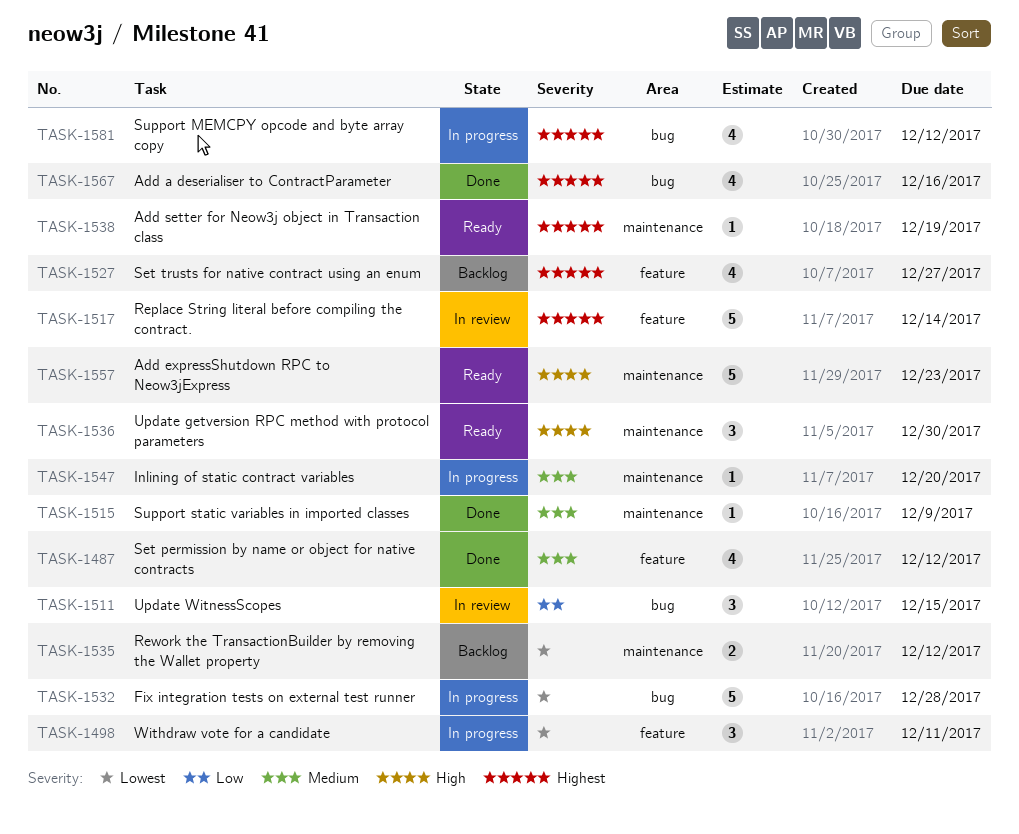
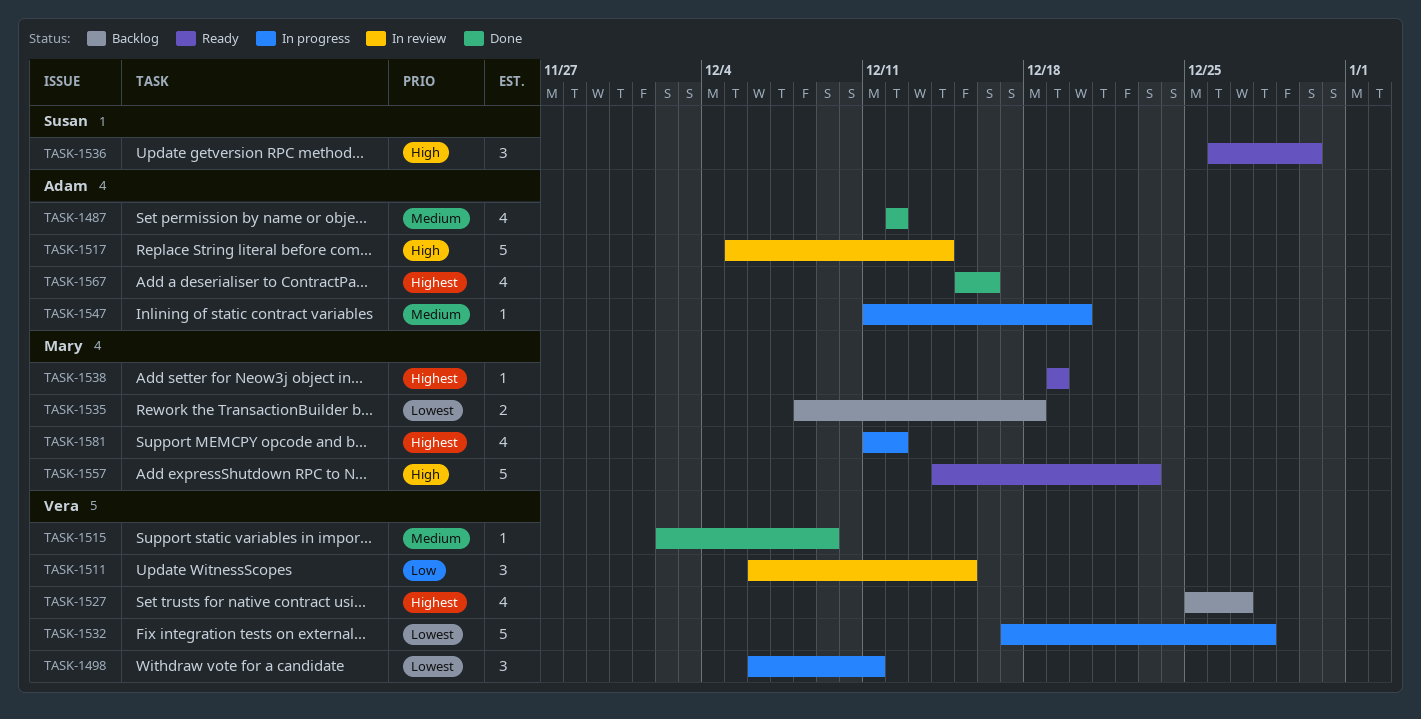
TASK-1517, priority: Highest -> High
TASK-1535, due: Dec 12 -> Dec 18

